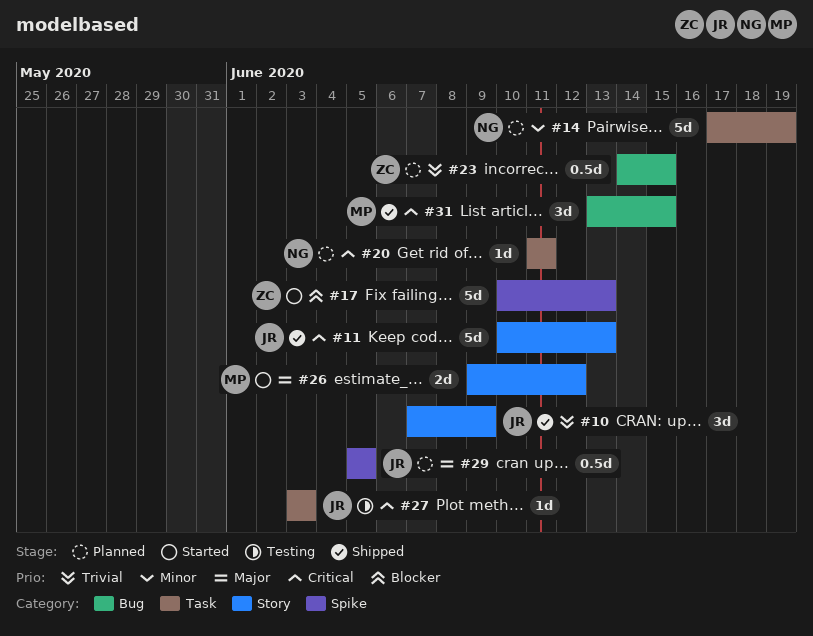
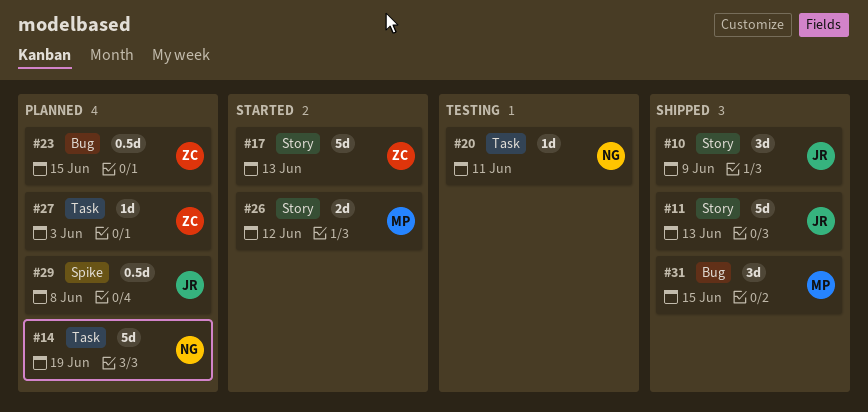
#17, label: Spike -> Story
#20, status: Planned -> Testing
#27, status: Testing -> Planned
#27, owner: JR -> ZC
#29, due: Jun 5 -> Jun 8

